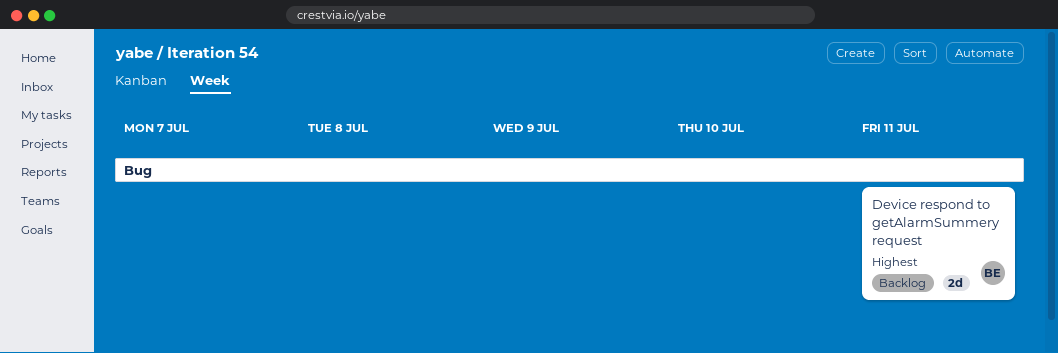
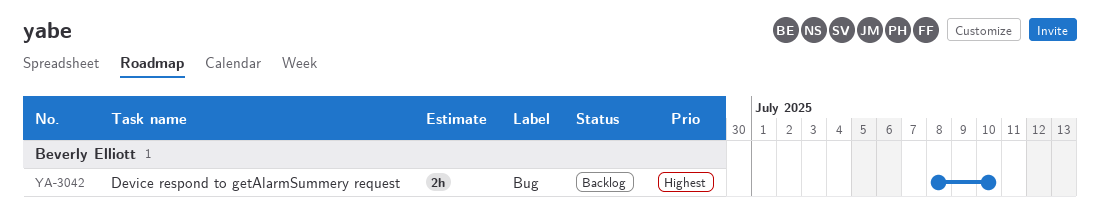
Device respond to getAlarmSummery request, estimate: 2d -> 2h
Device respond to getAlarmSummery request, due: Jul 11 -> Jul 10

